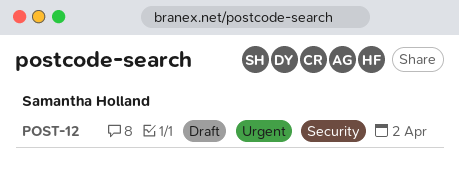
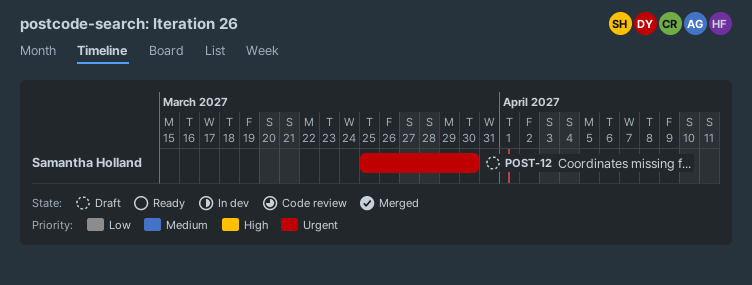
POST-12, due: Apr 2 -> Mar 30

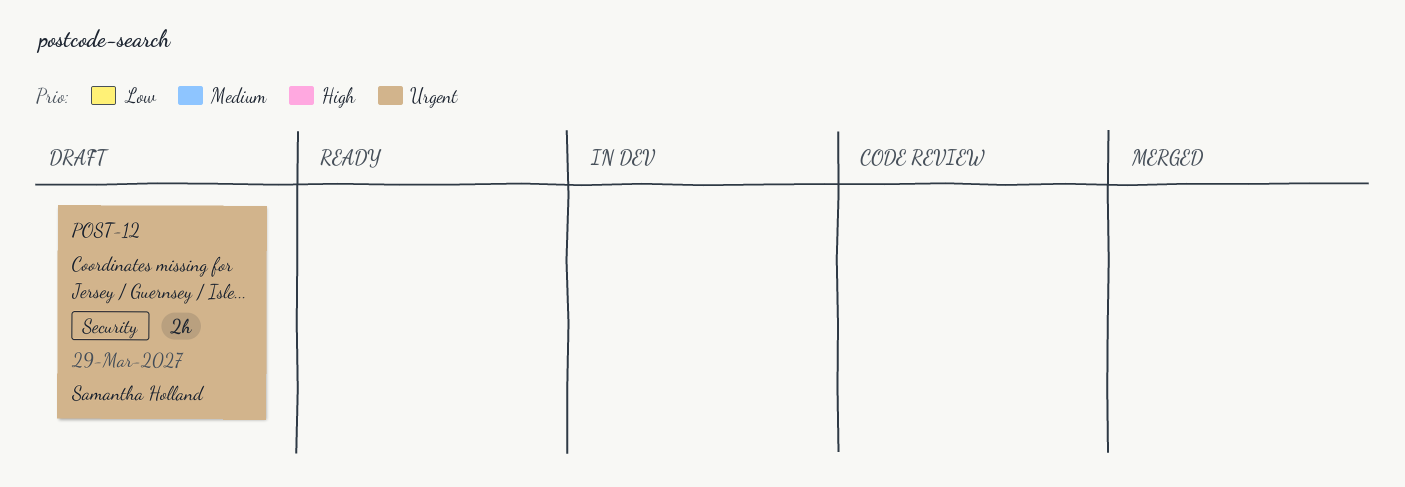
POST-12, due: Mar 30 -> Mar 29

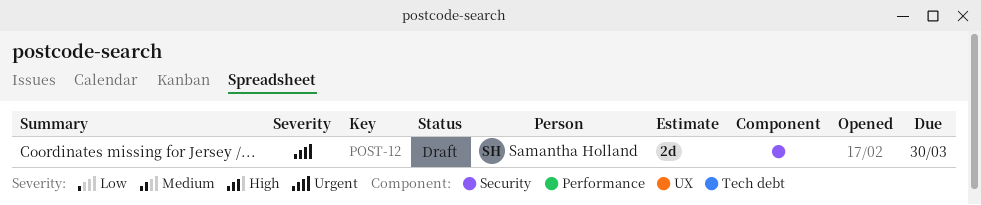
POST-12, estimate: 2h -> 2d
POST-12, due: Mar 29 -> Mar 30

